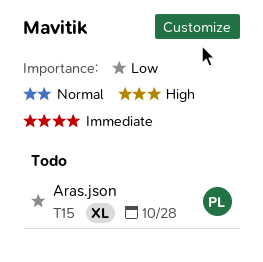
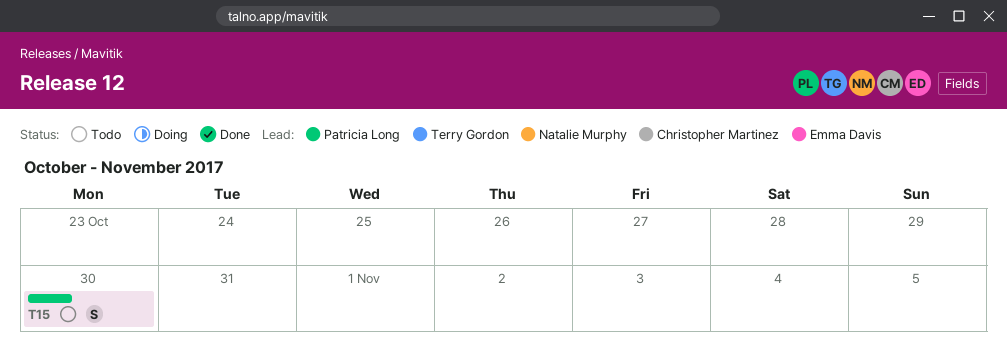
T15, estimate: XL -> S
T15, due: Oct 28 -> Oct 30

